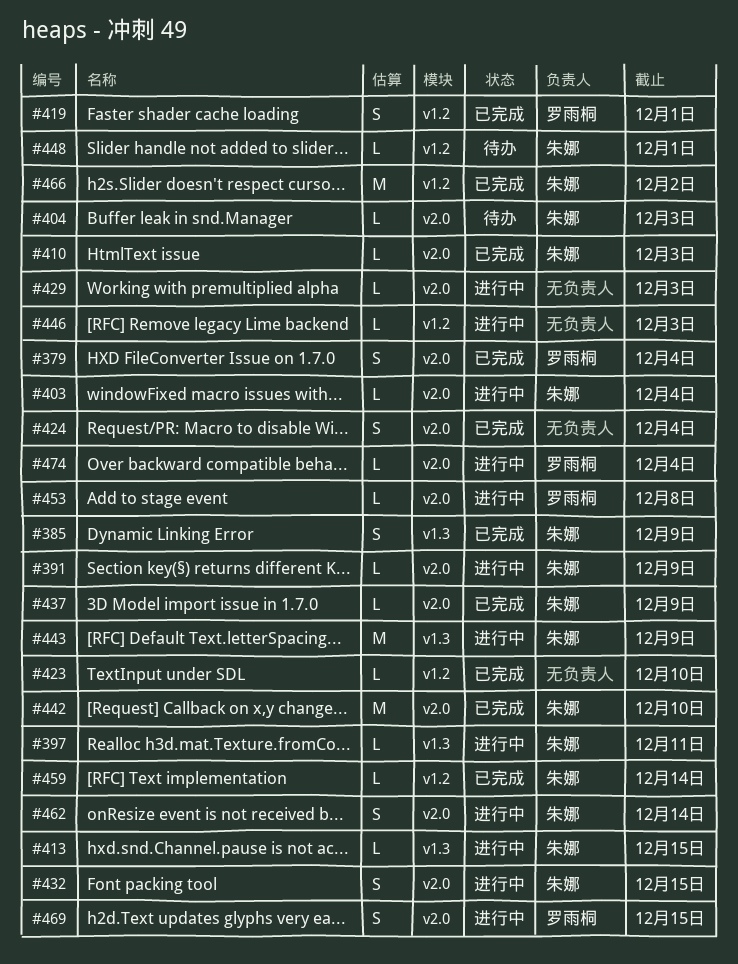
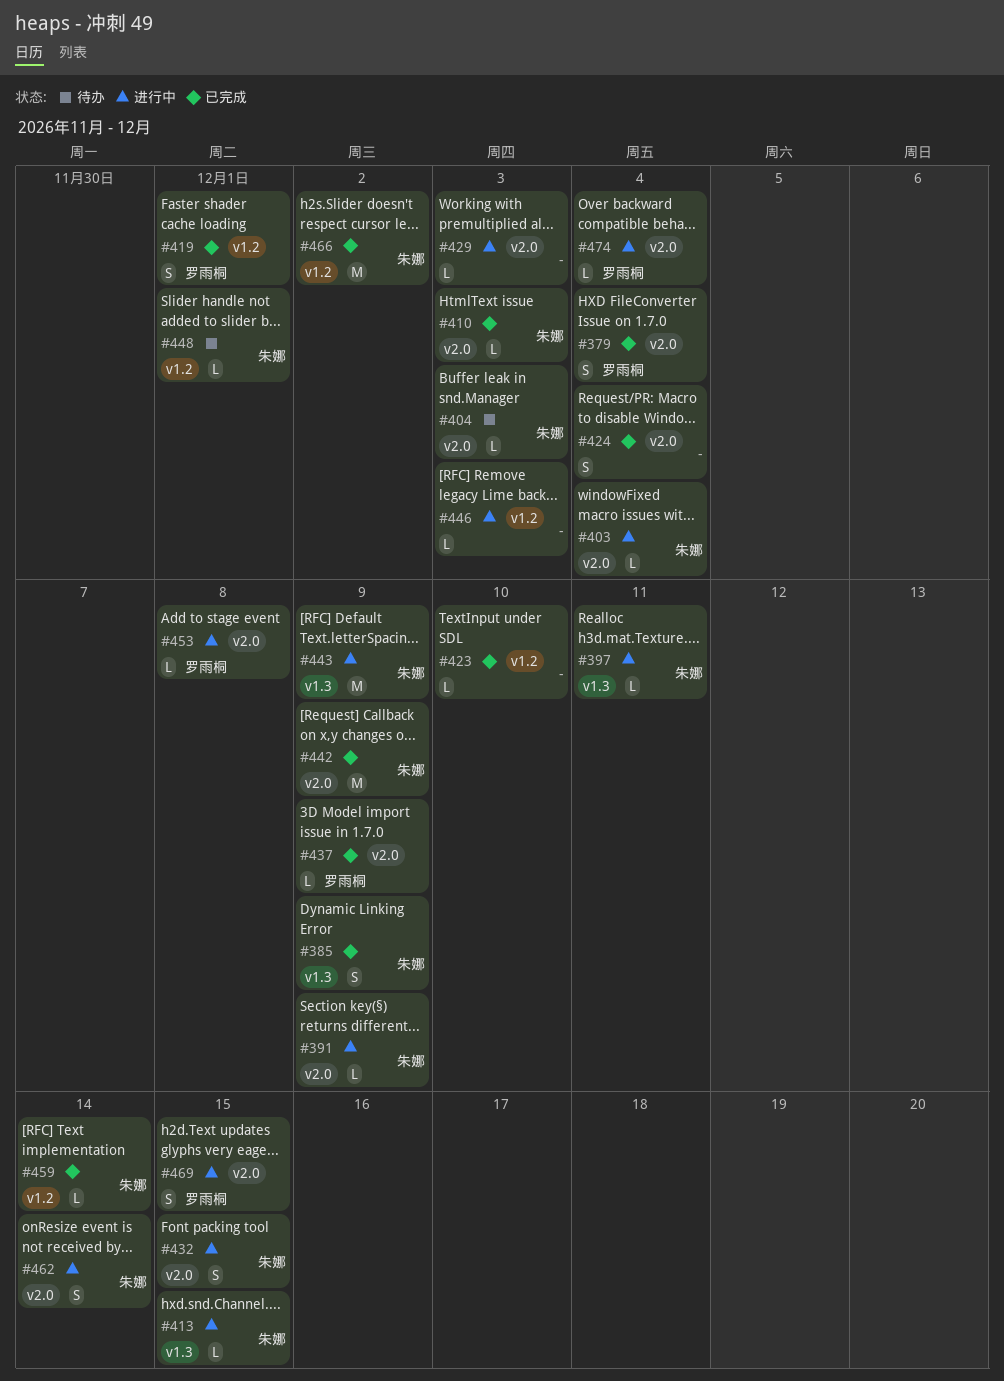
#437, owner: 朱娜 -> 罗雨桐
#442, due: Dec 10 -> Dec 9

